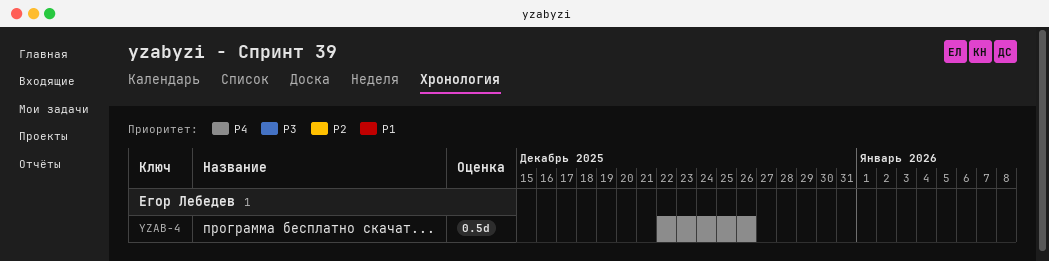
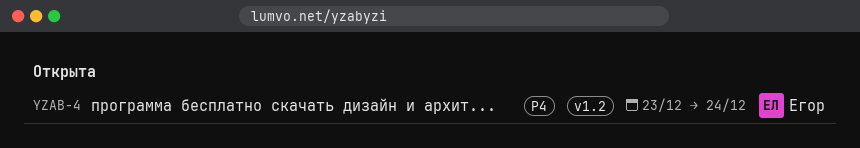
YZAB-4, start: Dec 22 -> Dec 23
YZAB-4, due: Dec 26 -> Dec 24

